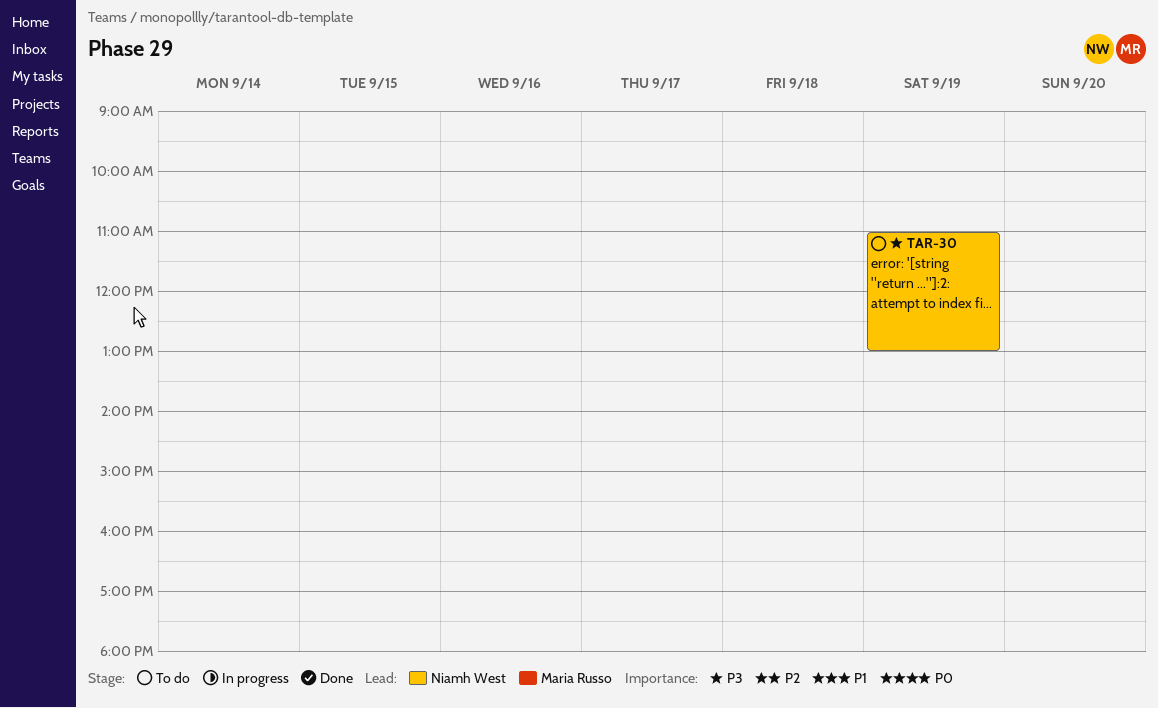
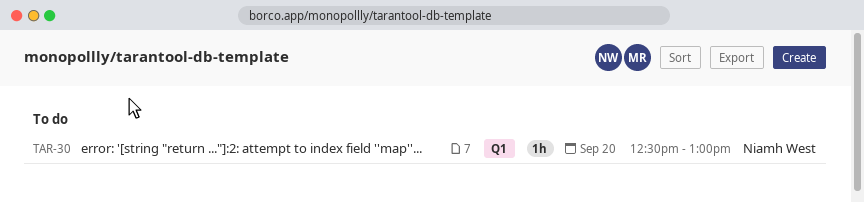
TAR-30, day: Sep 19 -> Sep 20
TAR-30, begins: 11:00 -> 12:30

